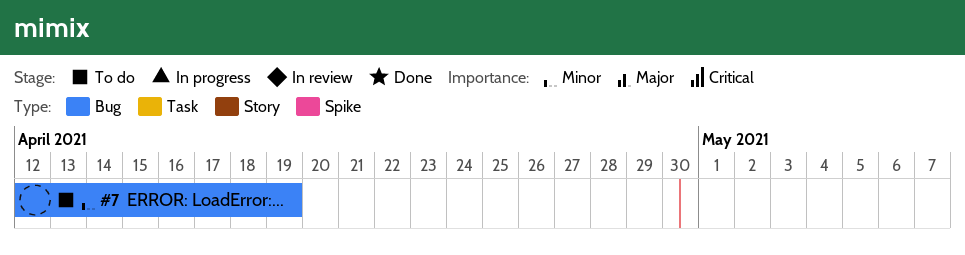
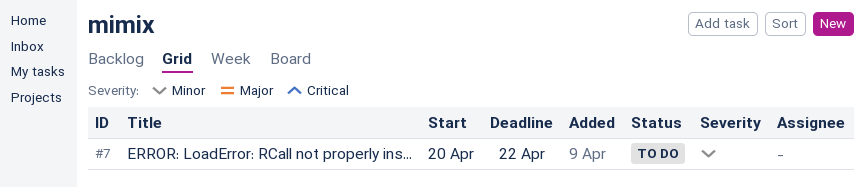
#7, start: Apr 12 -> Apr 20
#7, due: Apr 19 -> Apr 22

